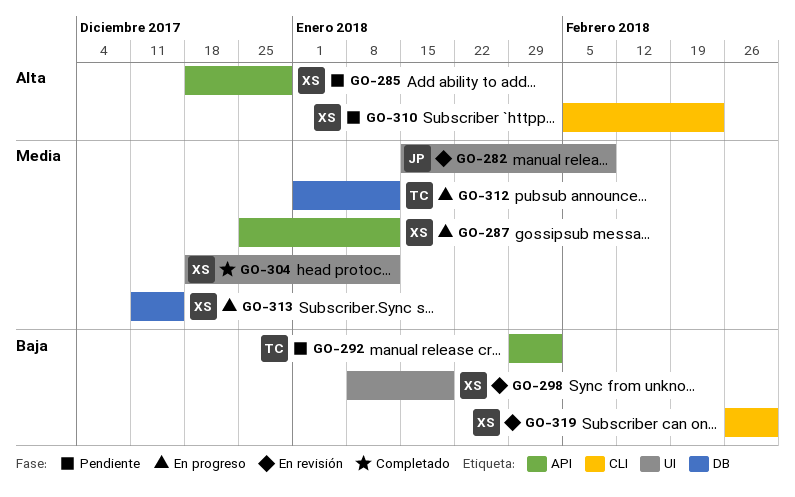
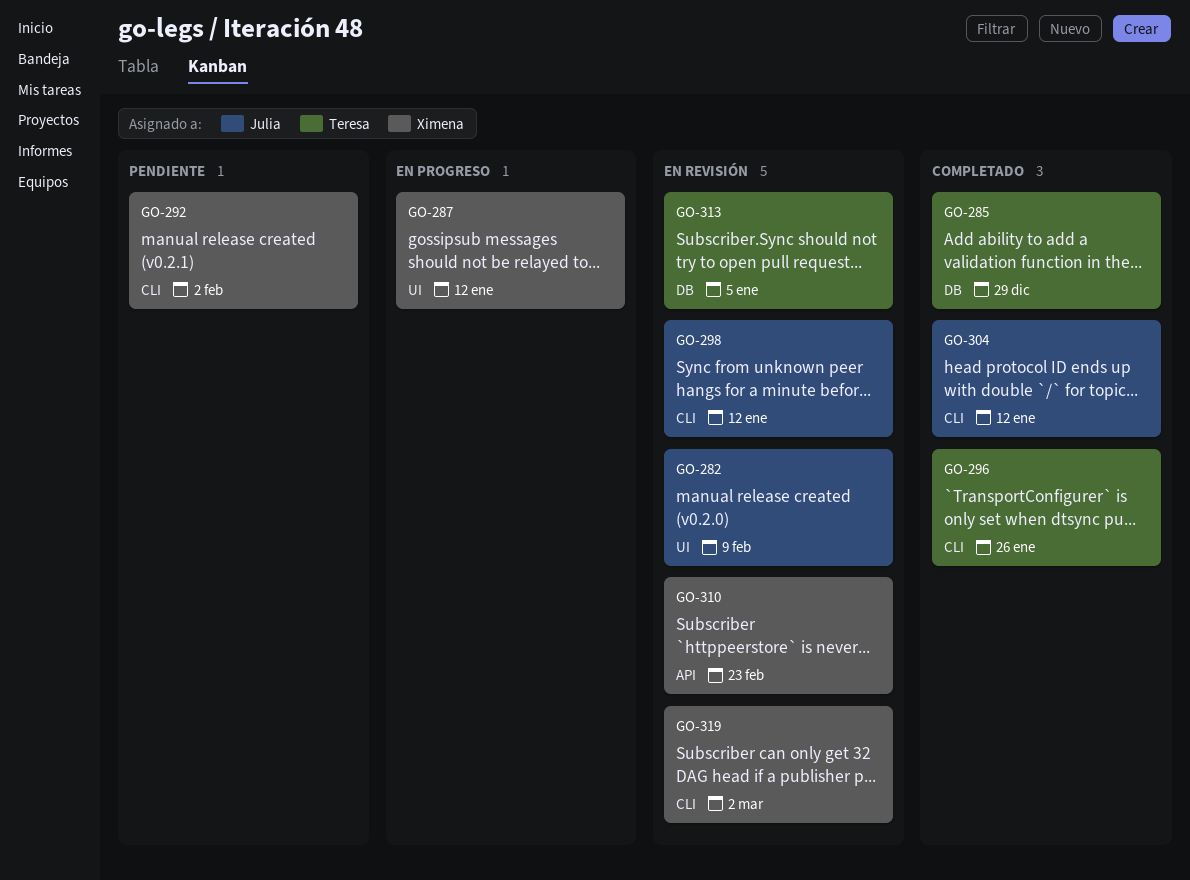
GO-285, status: Pendiente -> Completado
GO-285, owner: Ximena -> Teresa
GO-285, label: API -> DB
GO-287, label: API -> UI
GO-292, owner: Teresa -> Ximena
GO-292, label: API -> CLI
GO-296: none -> present
GO-298, owner: Ximena -> Julia
GO-298, label: UI -> CLI
GO-298, due: Jan 19 -> Jan 12
GO-304, owner: Ximena -> Julia
GO-304, label: UI -> CLI
GO-310, status: Pendiente -> En revisión
GO-310, label: CLI -> API
GO-312: present -> none
GO-313, status: En progreso -> En revisión
GO-313, owner: Ximena -> Teresa
GO-313, due: Dec 15 -> Jan 5

